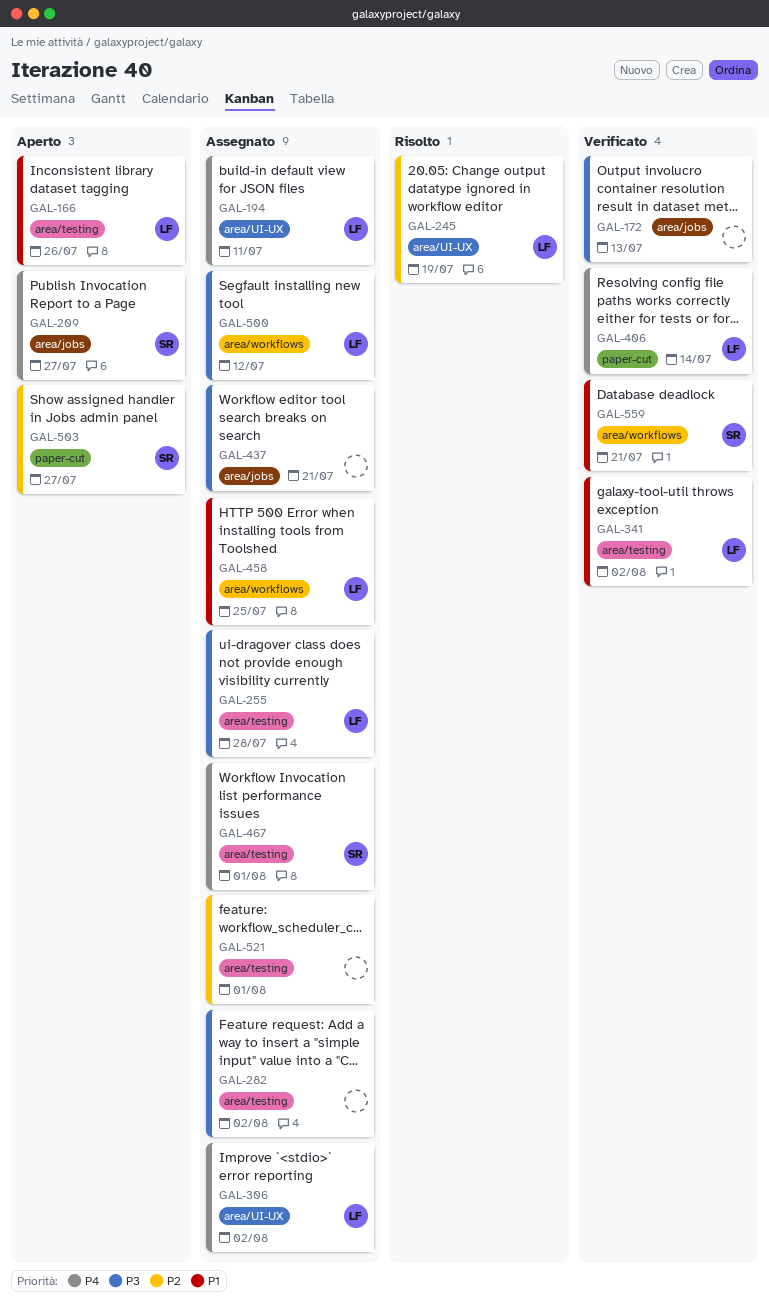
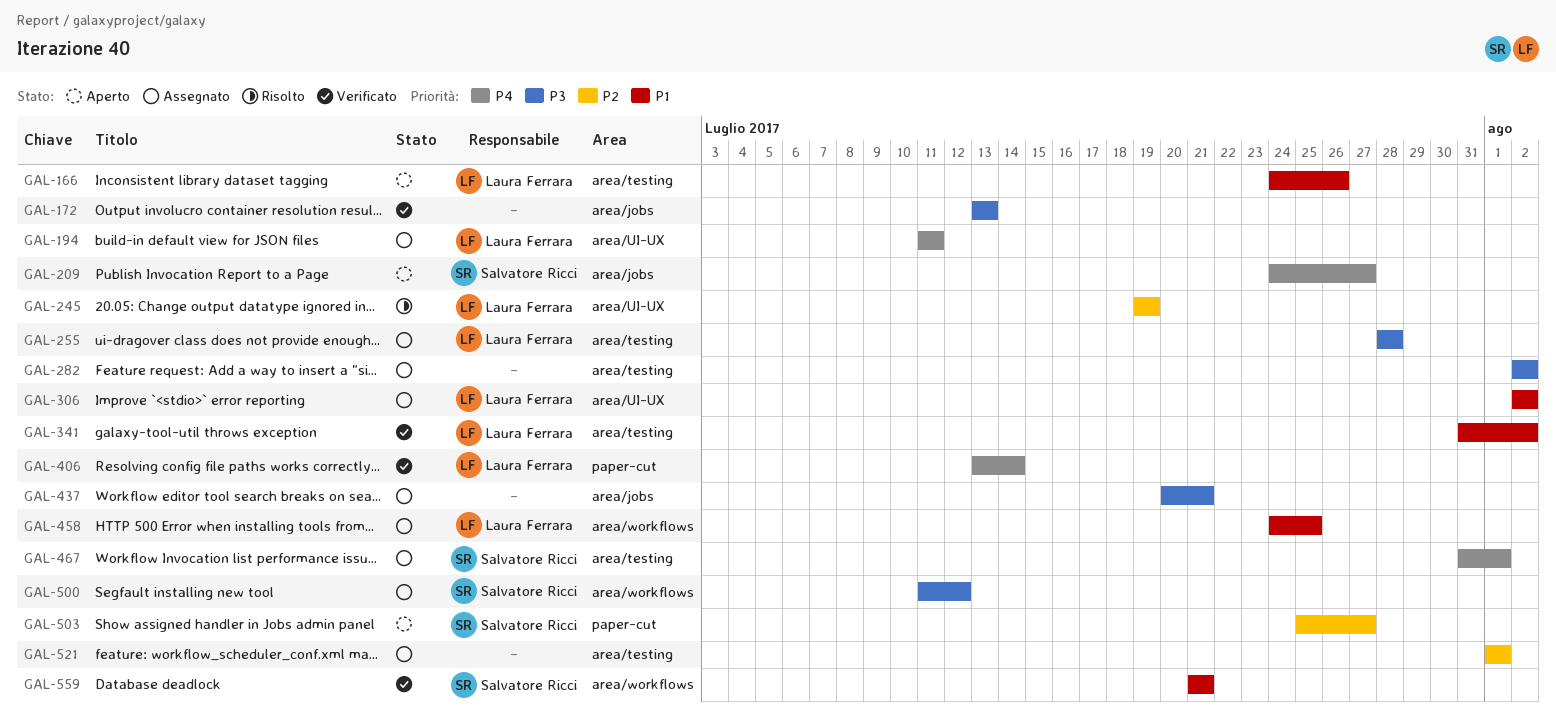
GAL-306, priority: P4 -> P1
GAL-500, owner: Laura Ferrara -> Salvatore Ricci

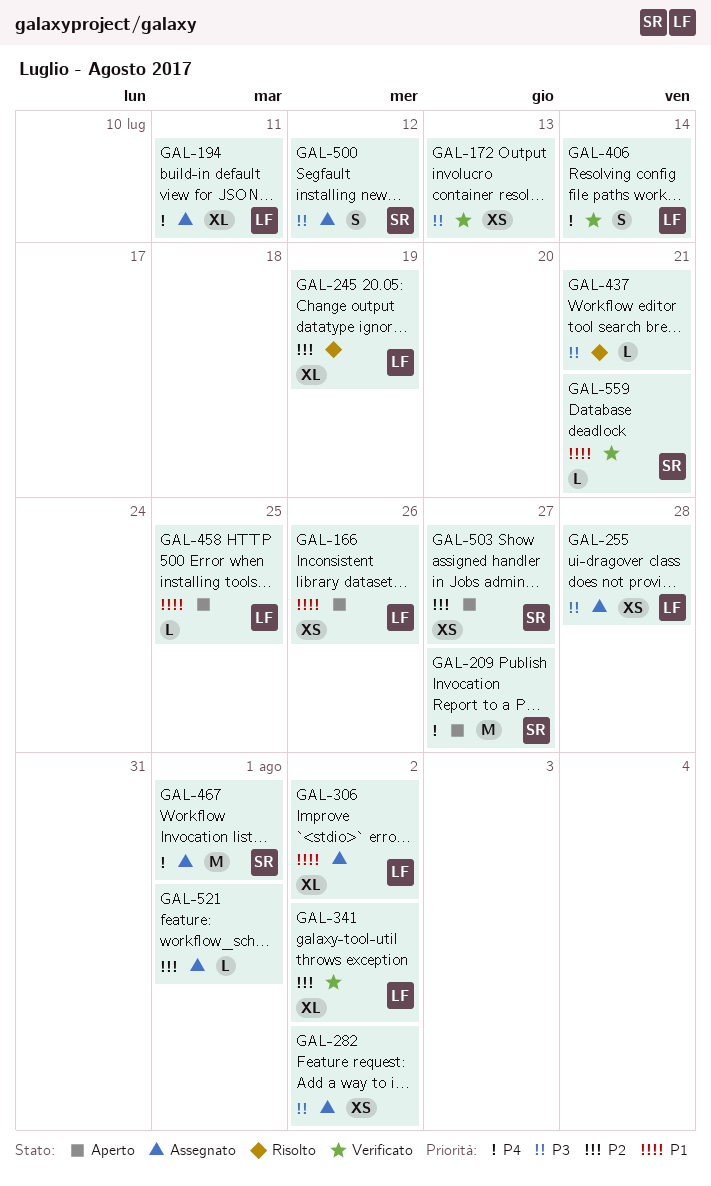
GAL-341, priority: P1 -> P2
GAL-437, status: Assegnato -> Risolto
GAL-458, status: Assegnato -> Aperto

